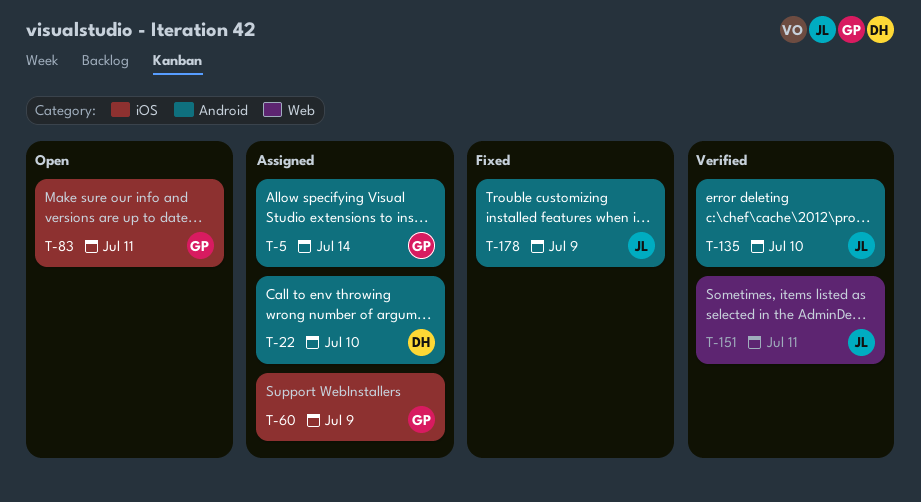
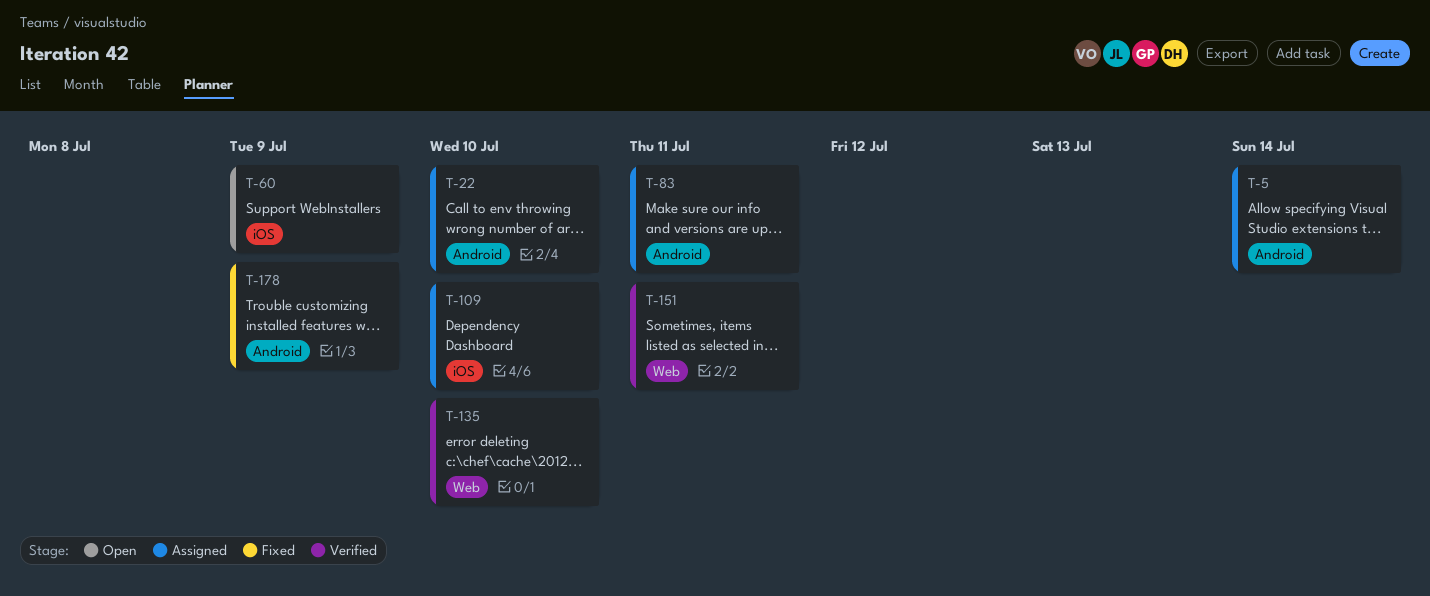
T-60, status: Assigned -> Open
T-83, status: Open -> Assigned
T-83, label: iOS -> Android
T-109: none -> present
T-135, label: Android -> Web

